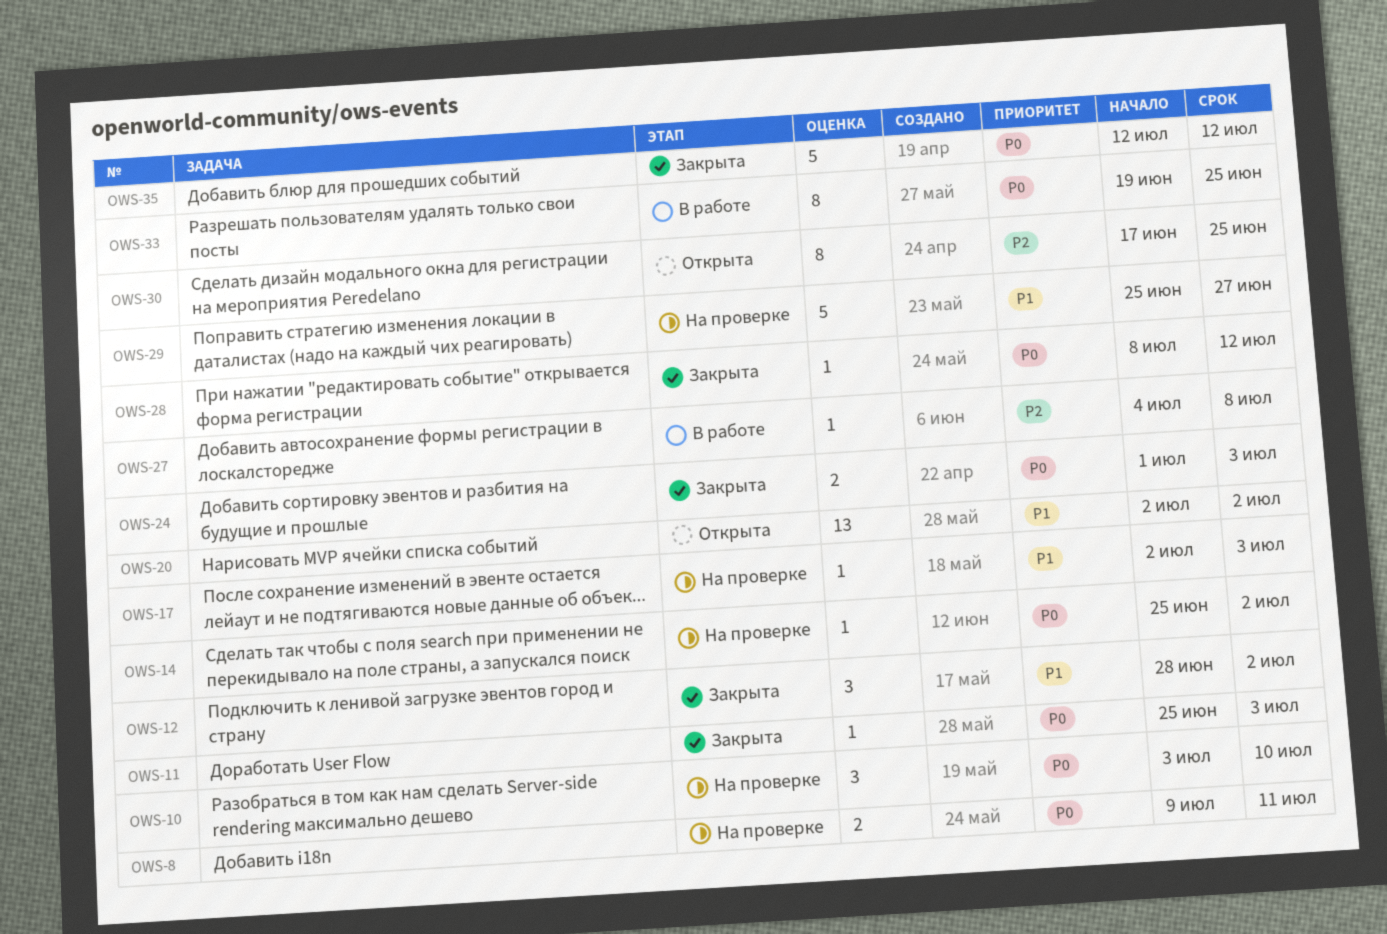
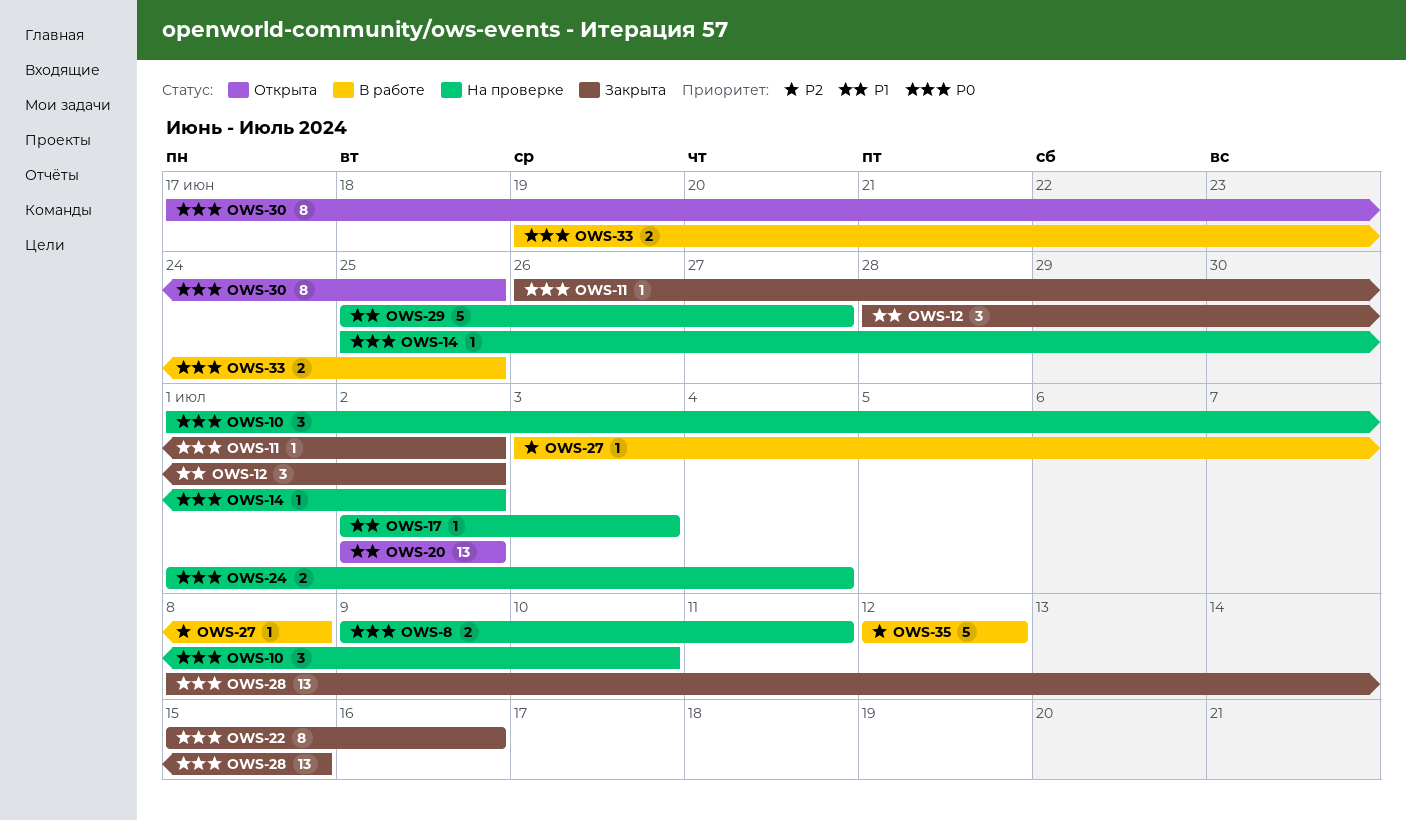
OWS-10, start: Jul 3 -> Jul 1
OWS-11, start: Jun 25 -> Jun 26
OWS-11, due: Jul 3 -> Jul 2
OWS-22: none -> present
OWS-24, status: Закрыта -> На проверке
OWS-24, due: Jul 3 -> Jul 4
OWS-27, start: Jul 4 -> Jul 3
OWS-28, estimate: 1 -> 13
OWS-28, due: Jul 12 -> Jul 15
OWS-30, priority: P2 -> P0
OWS-33, estimate: 8 -> 2
OWS-35, status: Закрыта -> В работе
OWS-35, priority: P0 -> P2

